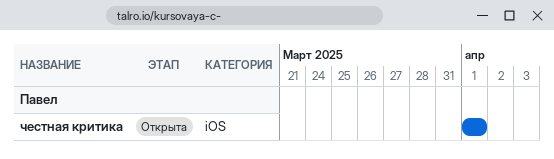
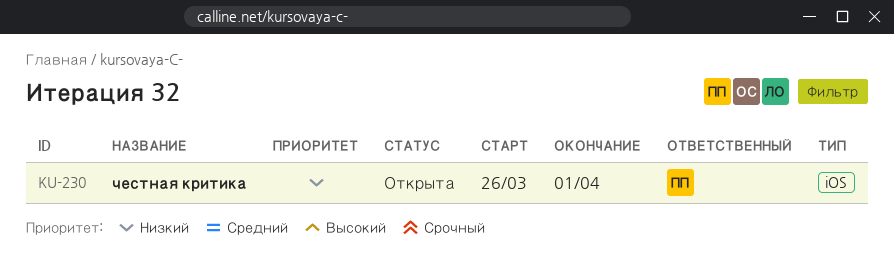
честная критика, start: Apr 1 -> Mar 26

